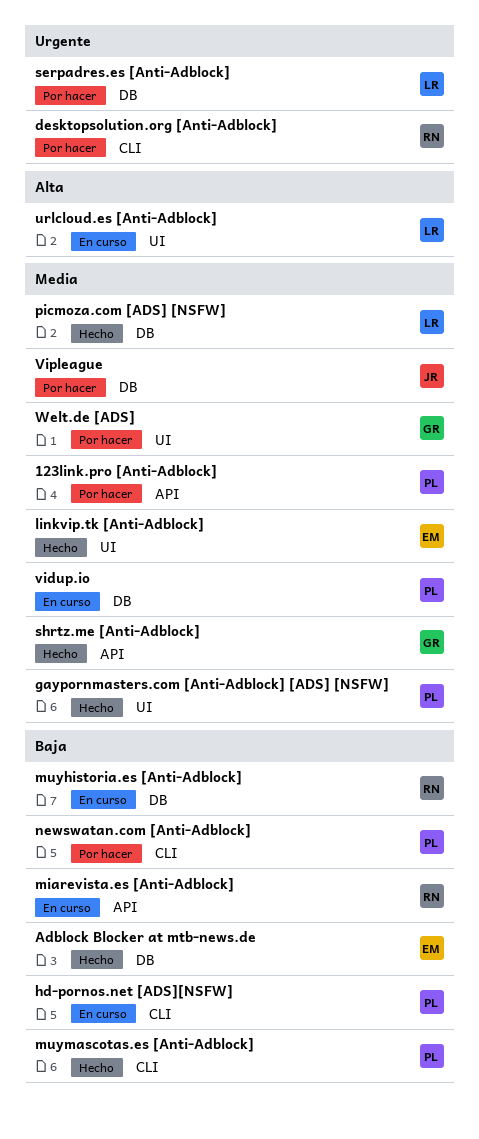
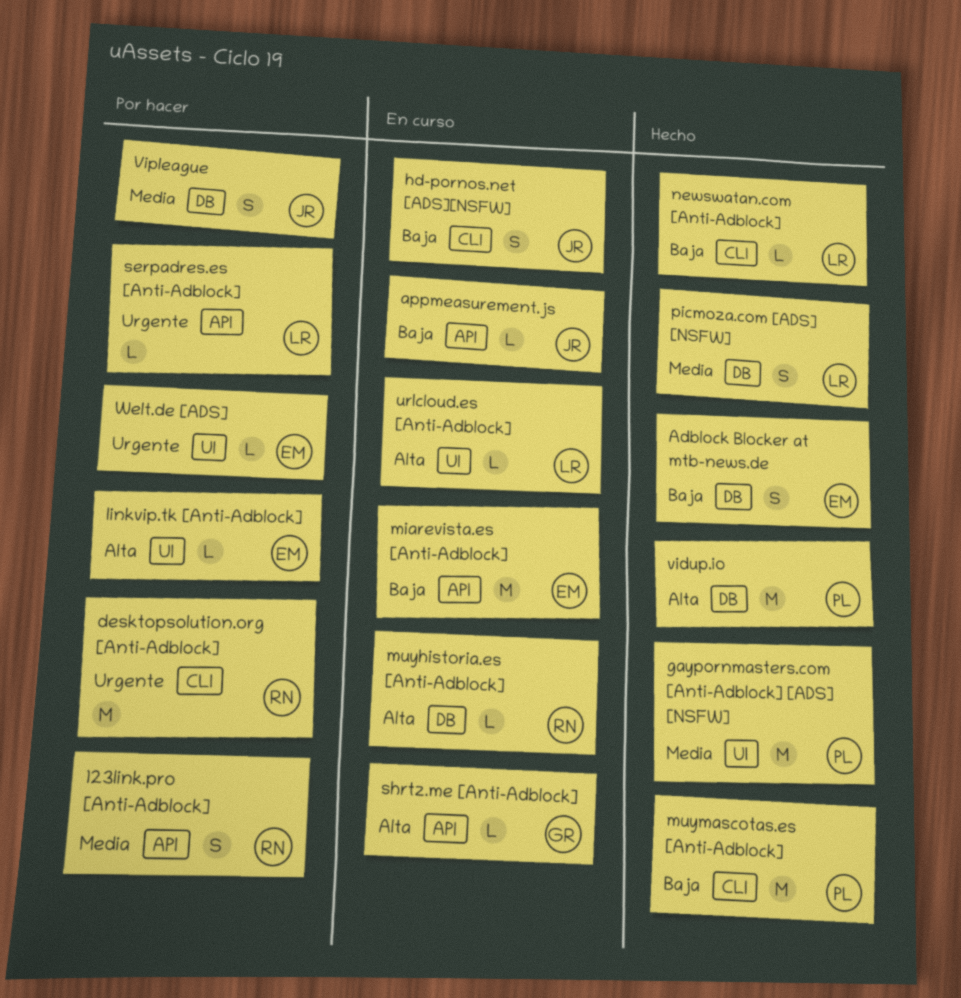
123link.pro [Anti-Adblock], owner: PL -> RN
appmeasurement.js: none -> present
hd-pornos.net [ADS][NSFW], owner: PL -> JR
linkvip.tk [Anti-Adblock], status: Hecho -> Por hacer
linkvip.tk [Anti-Adblock], priority: Media -> Alta
miarevista.es [Anti-Adblock], owner: RN -> EM
muyhistoria.es [Anti-Adblock], priority: Baja -> Alta
newswatan.com [Anti-Adblock], status: Por hacer -> Hecho
newswatan.com [Anti-Adblock], owner: PL -> LR
serpadres.es [Anti-Adblock], label: DB -> API
shrtz.me [Anti-Adblock], status: Hecho -> En curso
shrtz.me [Anti-Adblock], priority: Media -> Alta
vidup.io, status: En curso -> Hecho
vidup.io, priority: Media -> Alta
Welt.de [ADS], owner: GR -> EM
Welt.de [ADS], priority: Media -> Urgente

